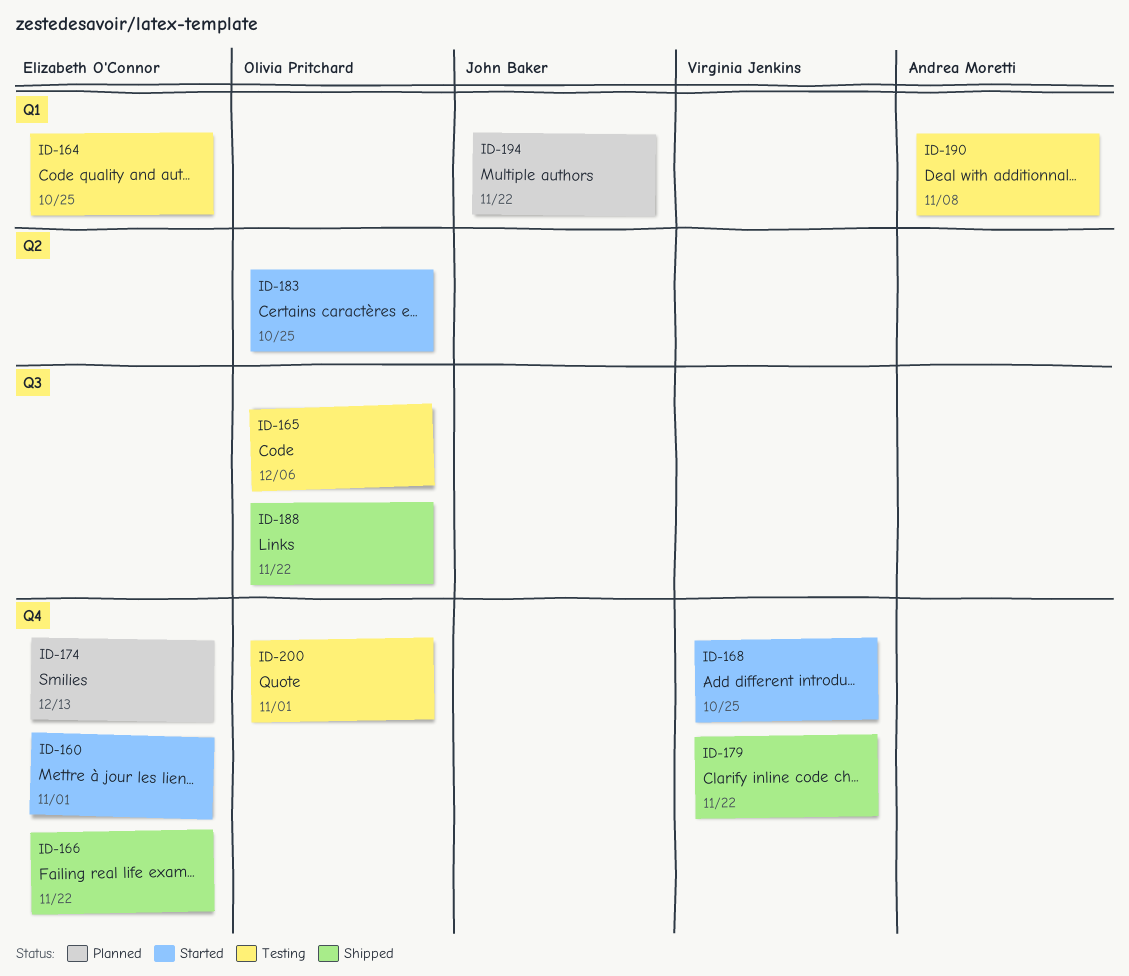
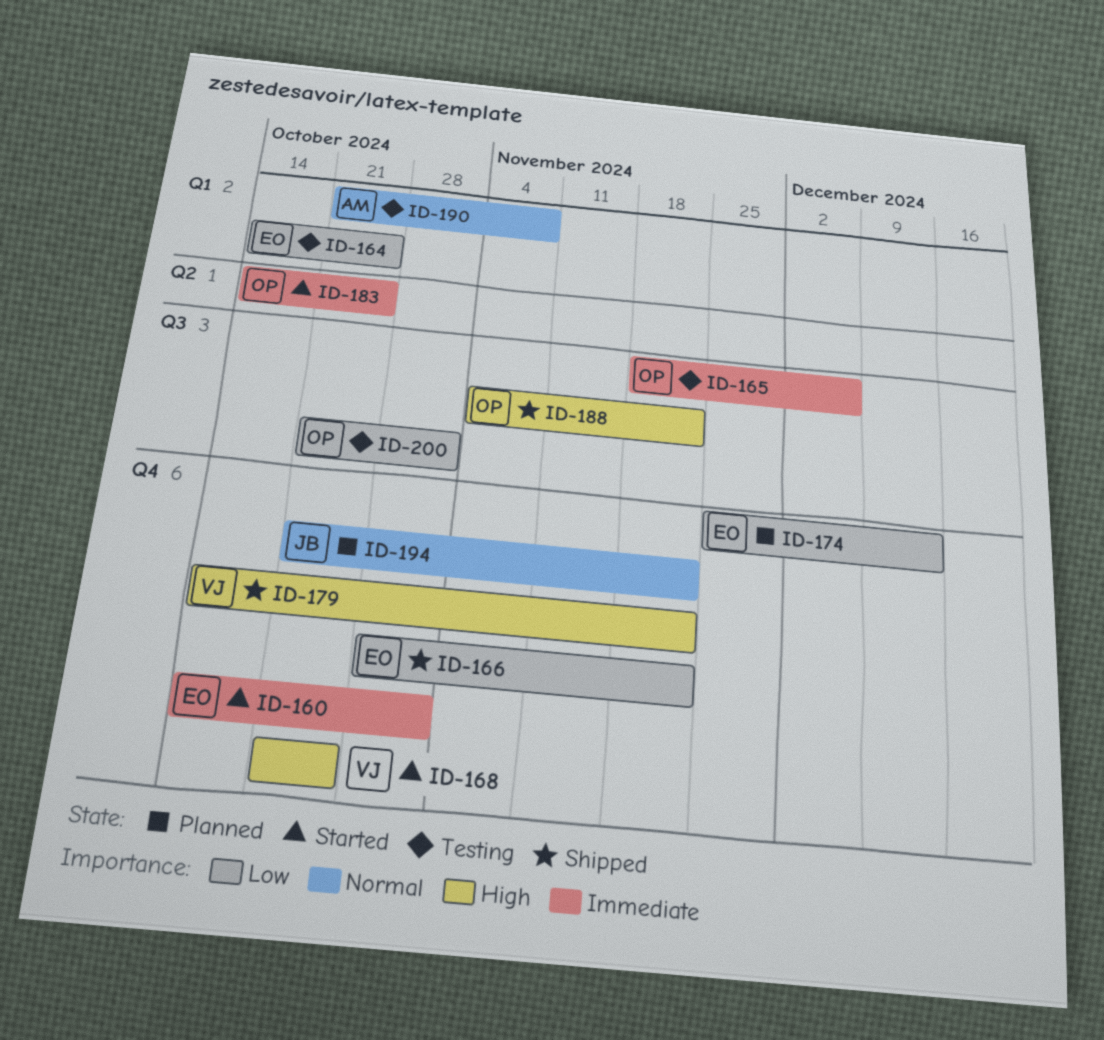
ID-194, label: Q1 -> Q4
ID-200, label: Q4 -> Q3

